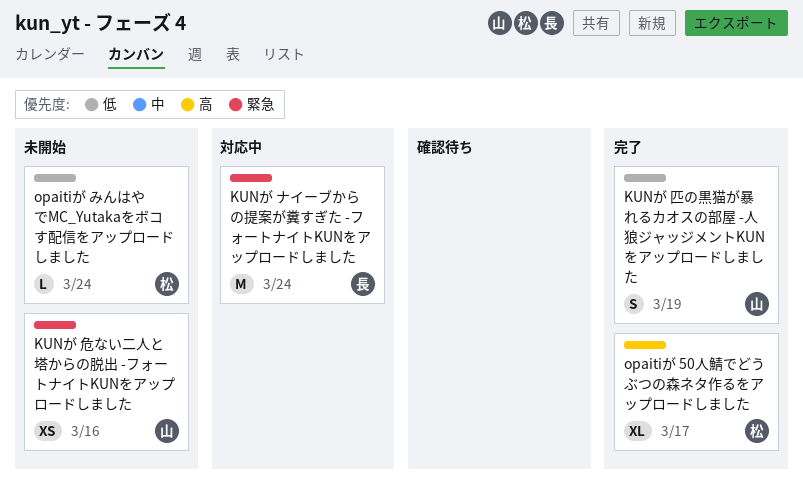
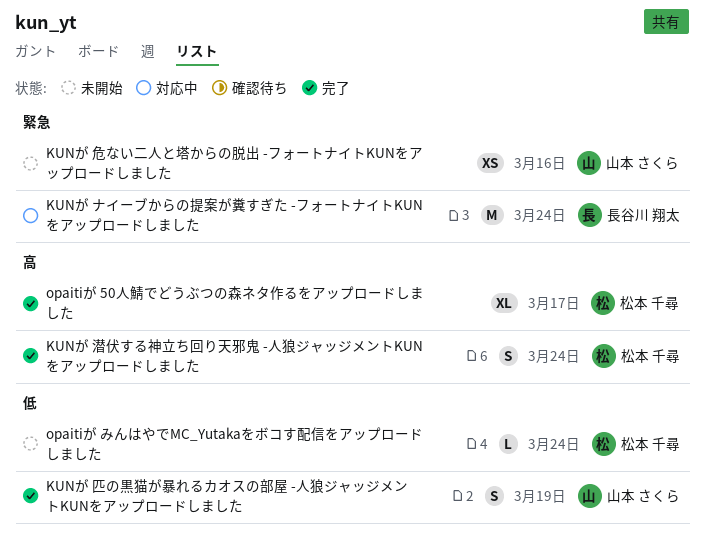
KUNが 潜伏する神立ち回り天邪鬼 -人狼ジャッジメントKUNをアップロードしました: none -> present

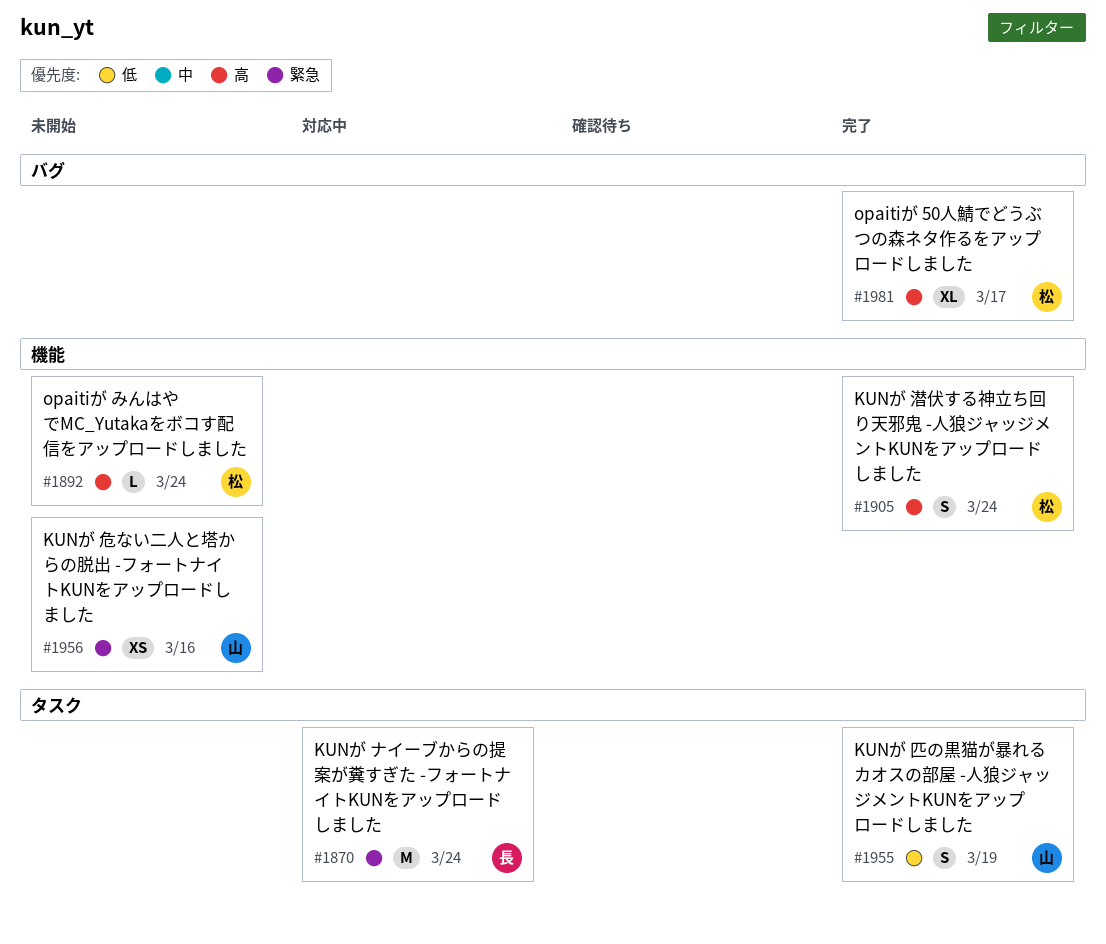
opaitiが みんはやでMC_Yutakaをボコす配信をアップロードしました, priority: 低 -> 高

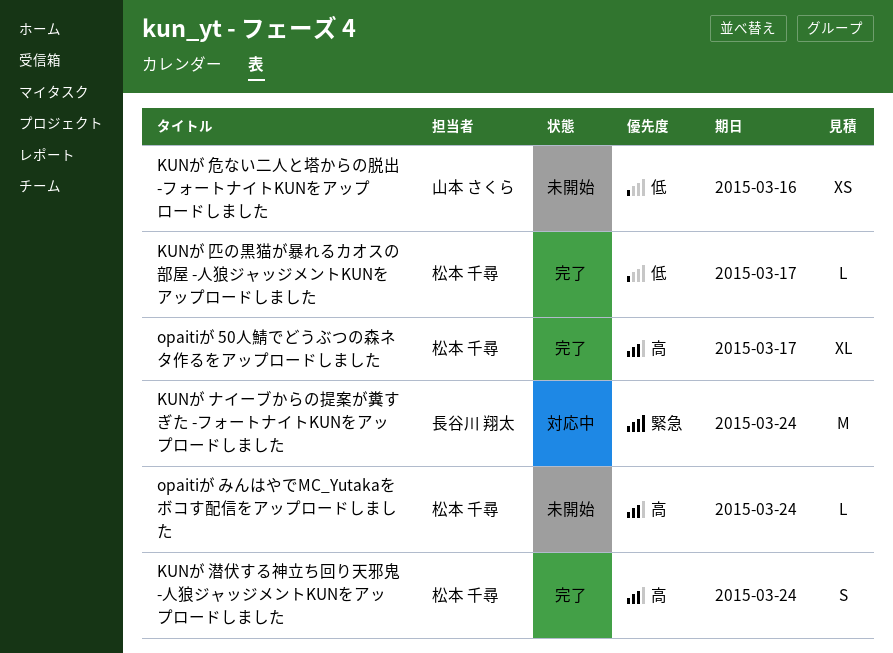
KUNが 匹の黒猫が暴れるカオスの部屋 -人狼ジャッジメントKUNをアップロードしました, owner: 山本 さくら -> 松本 千尋
KUNが 匹の黒猫が暴れるカオスの部屋 -人狼ジャッジメントKUNをアップロードしました, estimate: S -> L
KUNが 匹の黒猫が暴れるカオスの部屋 -人狼ジャッジメントKUNをアップロードしました, due: Mar 19 -> Mar 17
KUNが 危ない二人と塔からの脱出 -フォートナイトKUNをアップロードしました, priority: 緊急 -> 低

